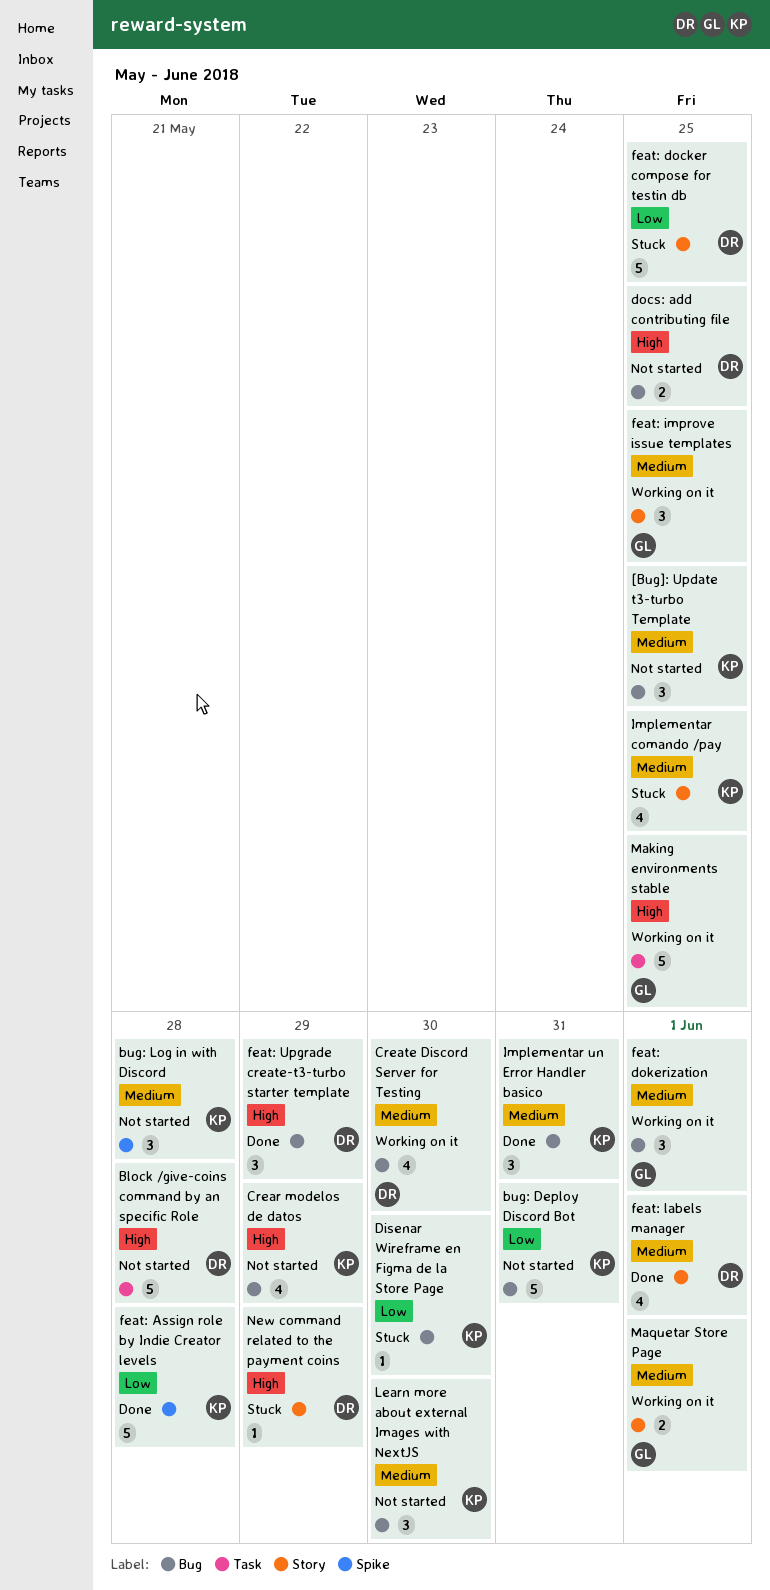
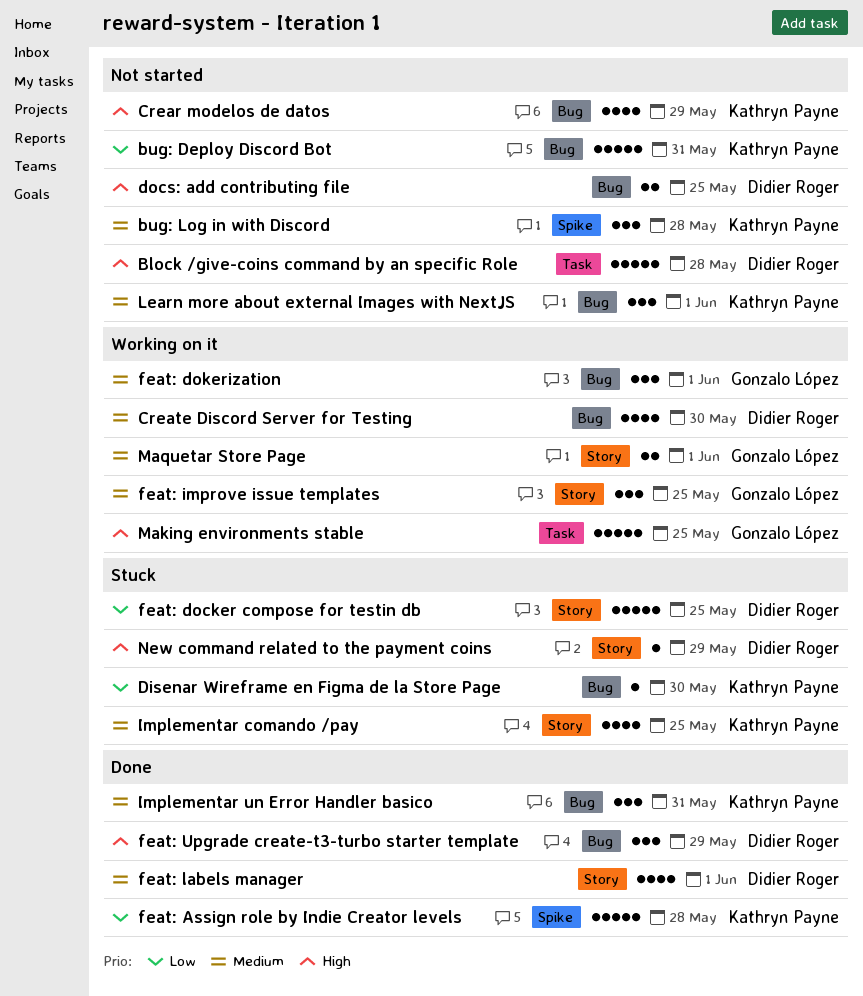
[Bug]: Update t3-turbo Template: present -> none
Learn more about external Images with NextJS, due: May 30 -> Jun 1

